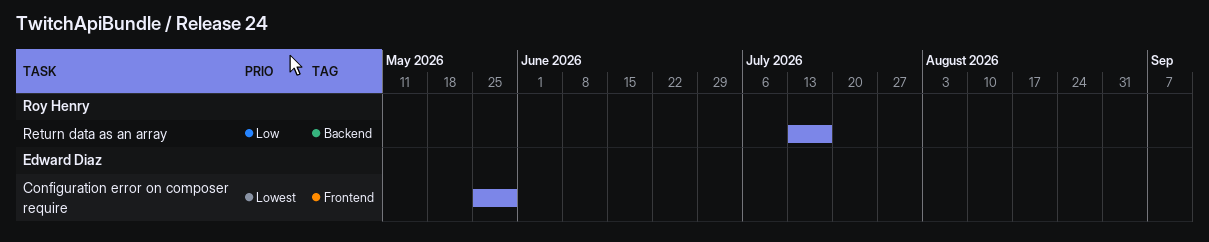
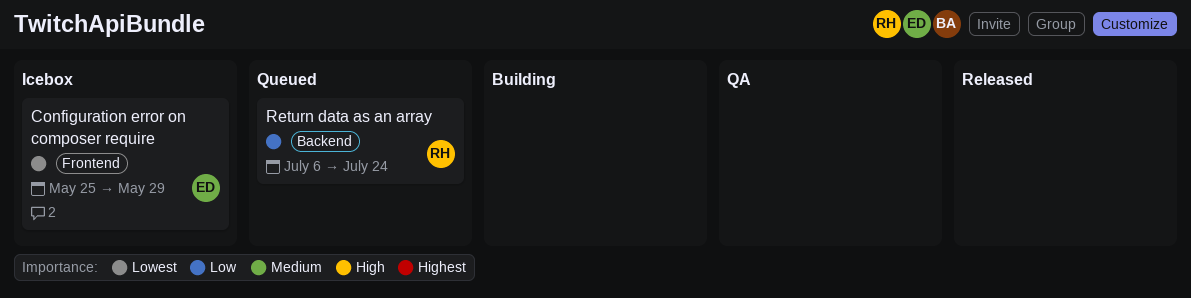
Return data as an array, start: Jul 13 -> Jul 6
Return data as an array, due: Jul 17 -> Jul 24

